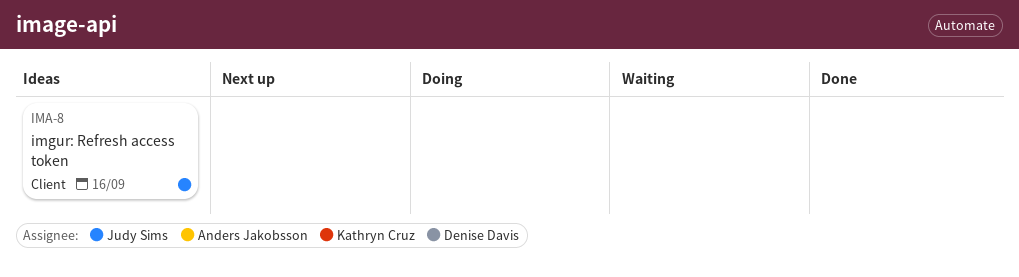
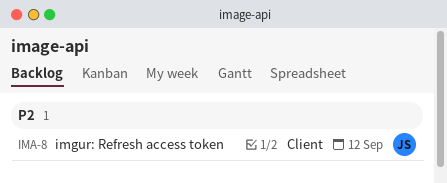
IMA-8, due: Sep 16 -> Sep 12

